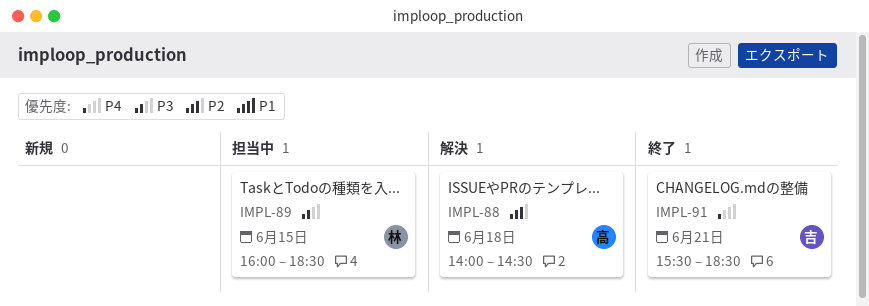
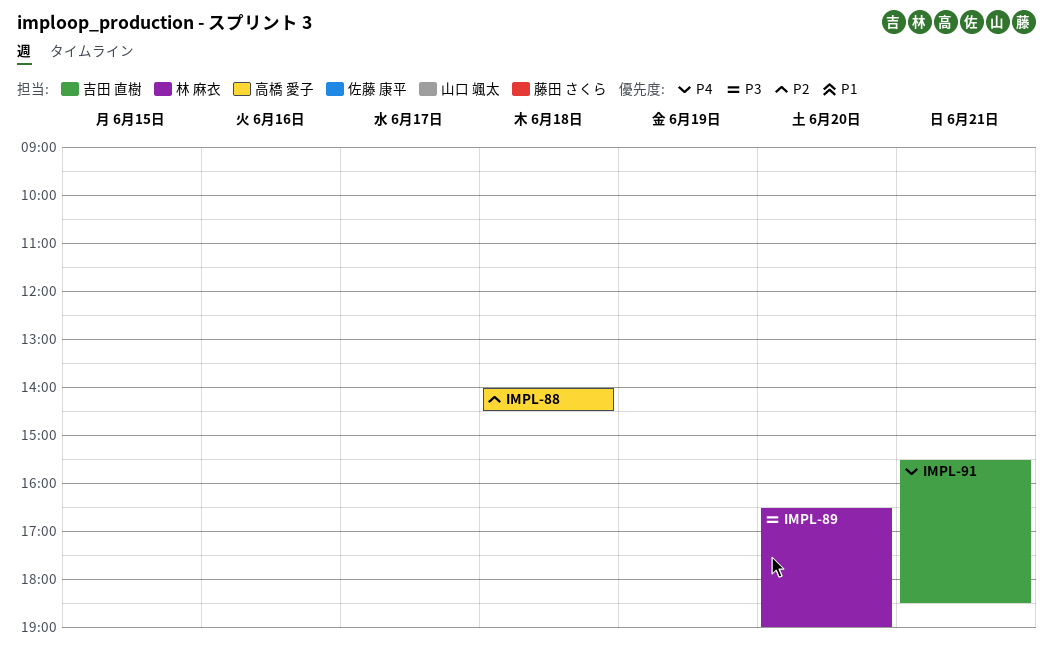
IMPL-89, day: Jun 15 -> Jun 20
IMPL-89, begins: 16:00 -> 16:30
IMPL-89, ends: 18:30 -> 19:00

